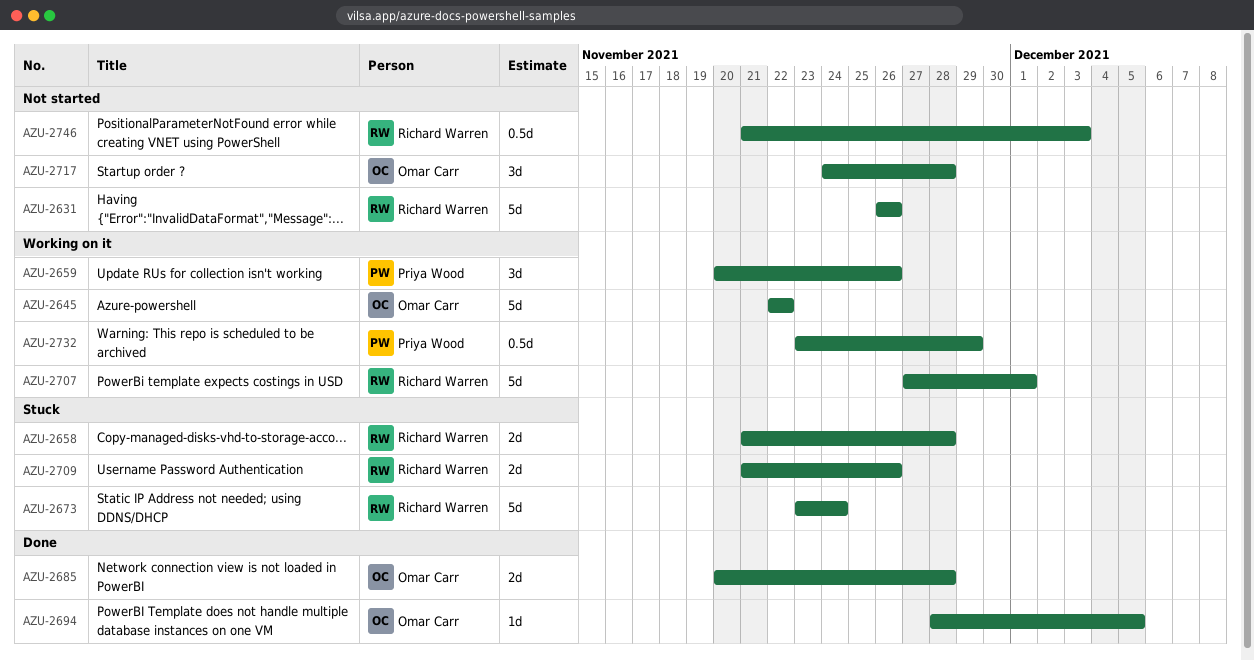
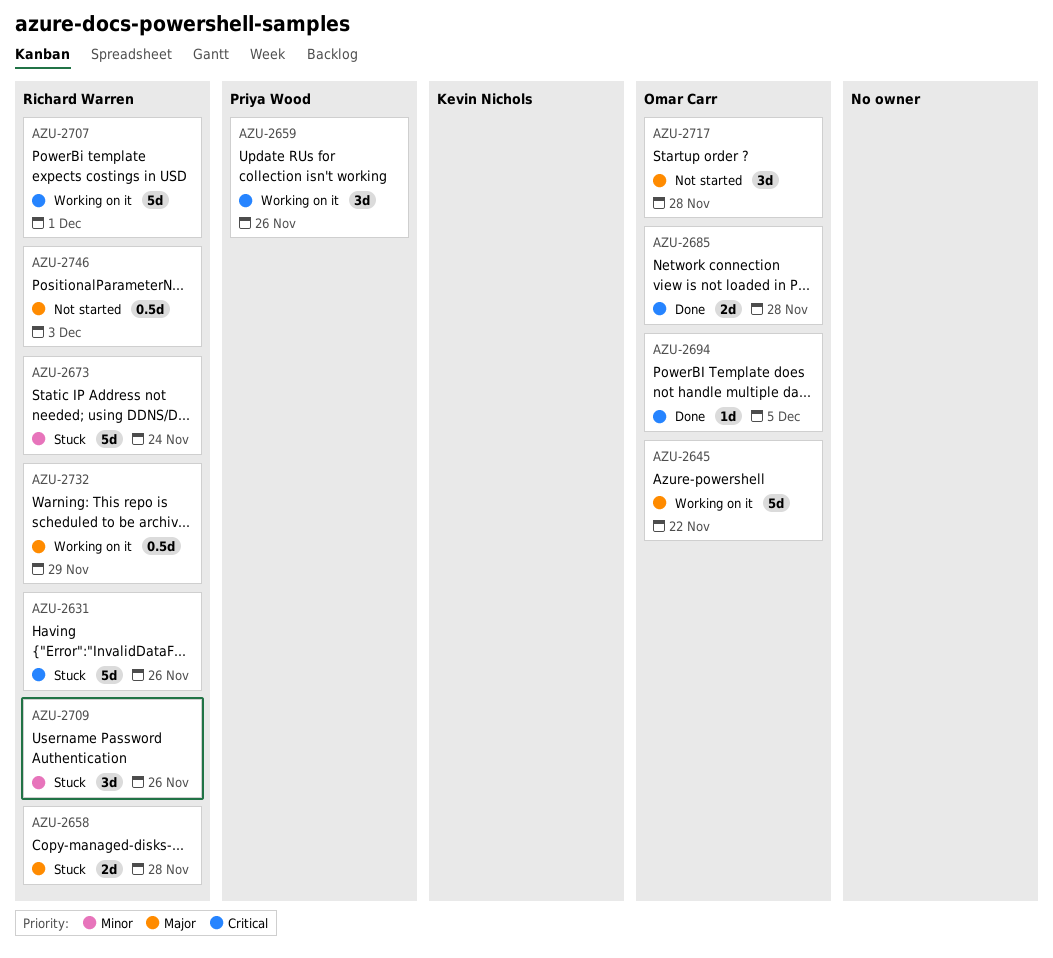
AZU-2631, status: Not started -> Stuck
AZU-2709, estimate: 2d -> 3d
AZU-2732, owner: Priya Wood -> Richard Warren

